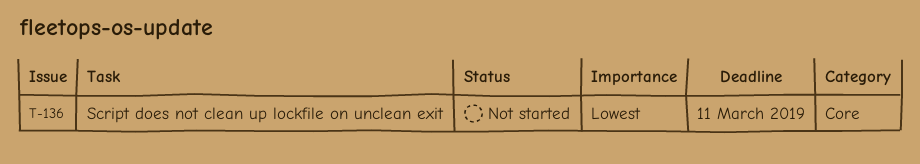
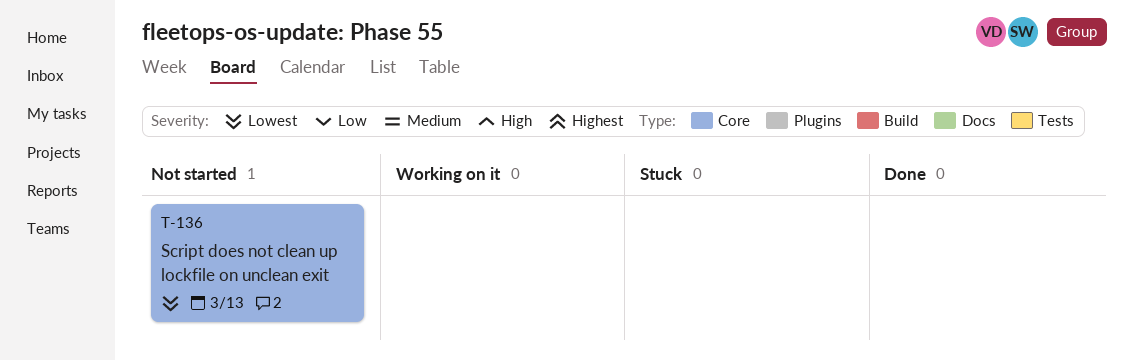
T-136, due: Mar 11 -> Mar 13

